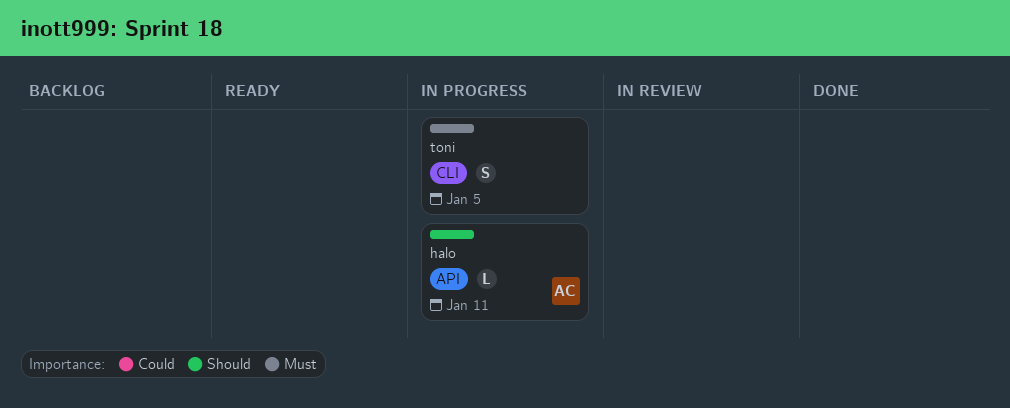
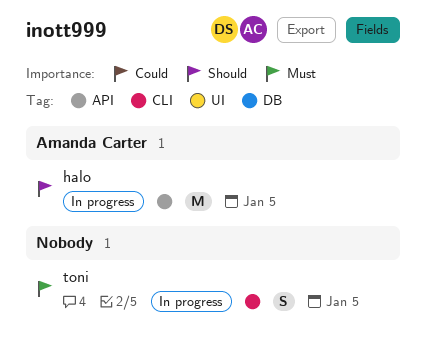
halo, estimate: L -> M
halo, due: Jan 11 -> Jan 5

